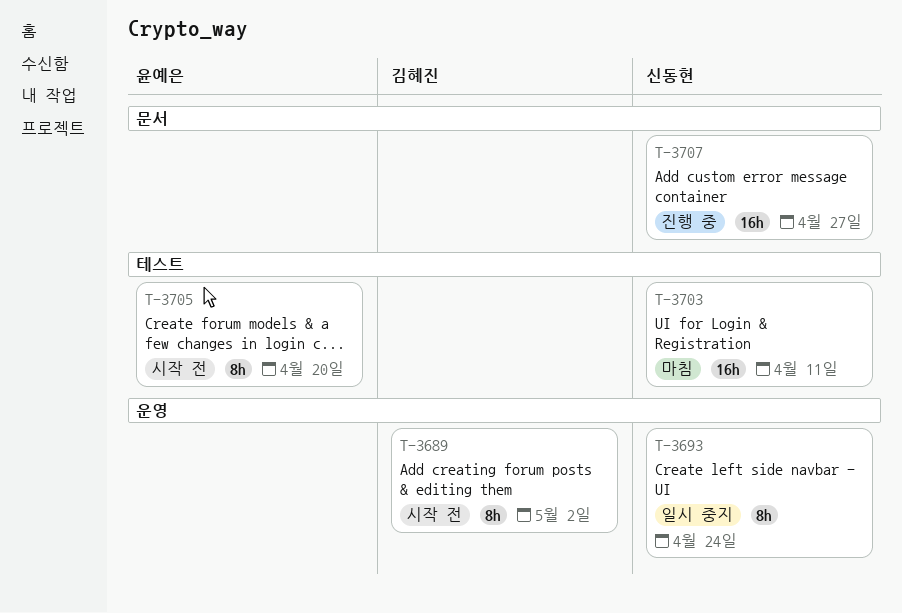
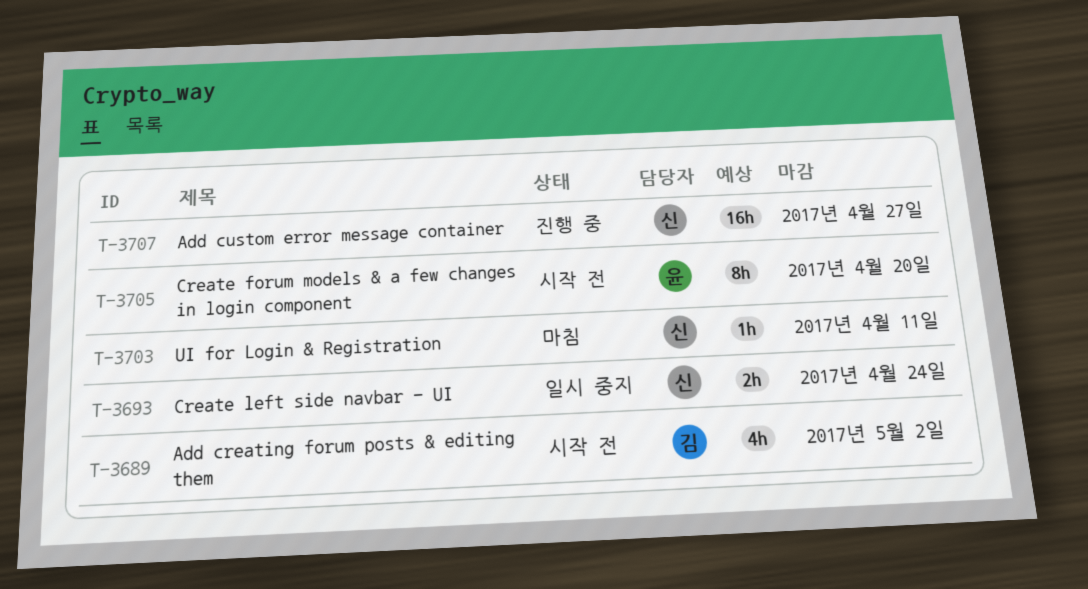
T-3689, estimate: 8h -> 4h
T-3693, estimate: 8h -> 2h
T-3703, estimate: 16h -> 1h

